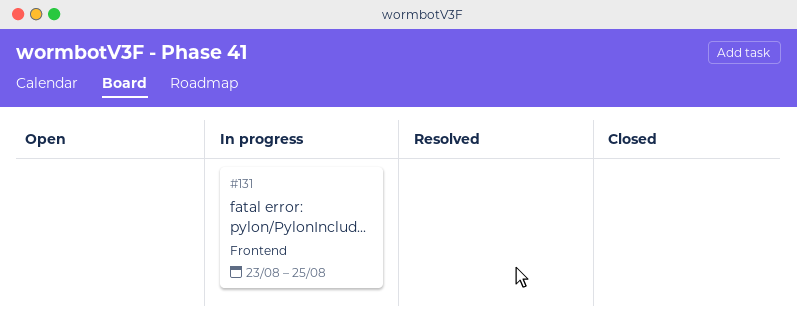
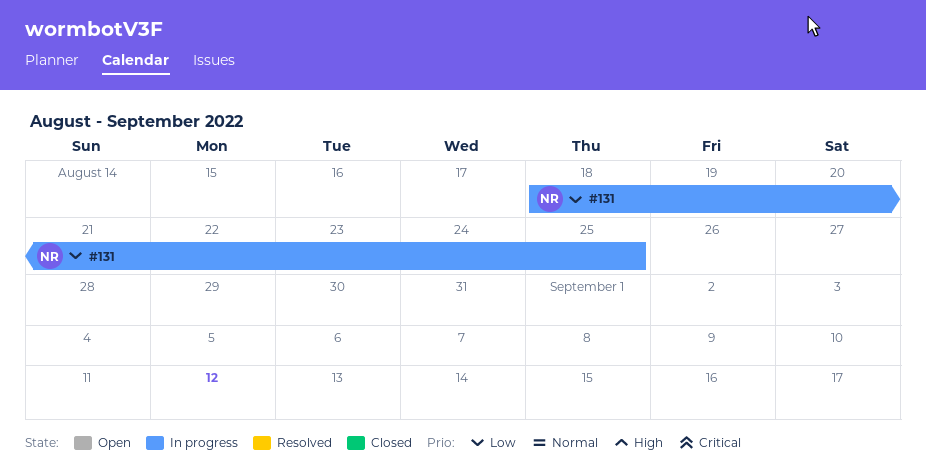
#131, start: Aug 23 -> Aug 18

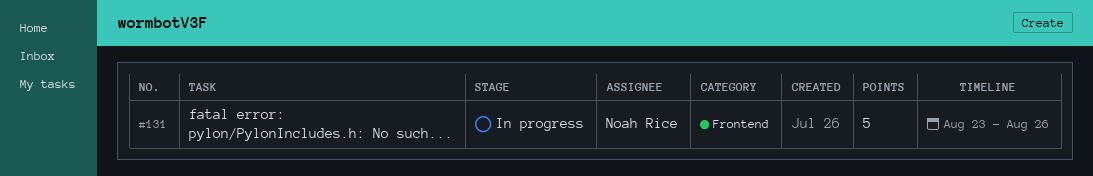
#131, start: Aug 18 -> Aug 23
#131, due: Aug 25 -> Aug 26

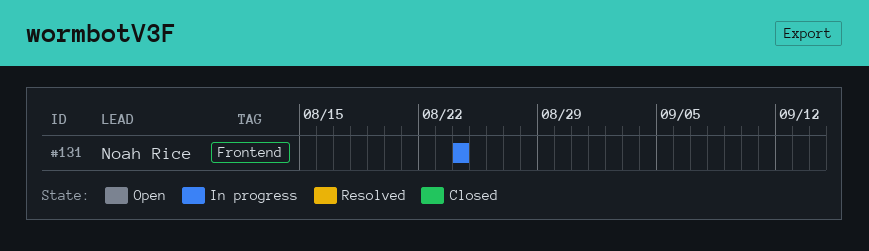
#131, start: Aug 23 -> Aug 24
#131, due: Aug 26 -> Aug 24

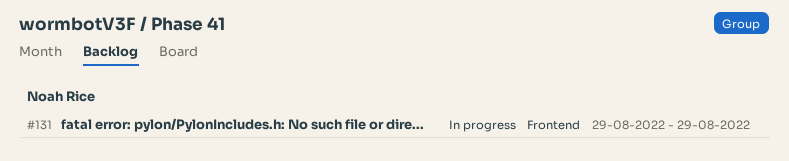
#131, start: Aug 24 -> Aug 29
#131, due: Aug 24 -> Aug 29

